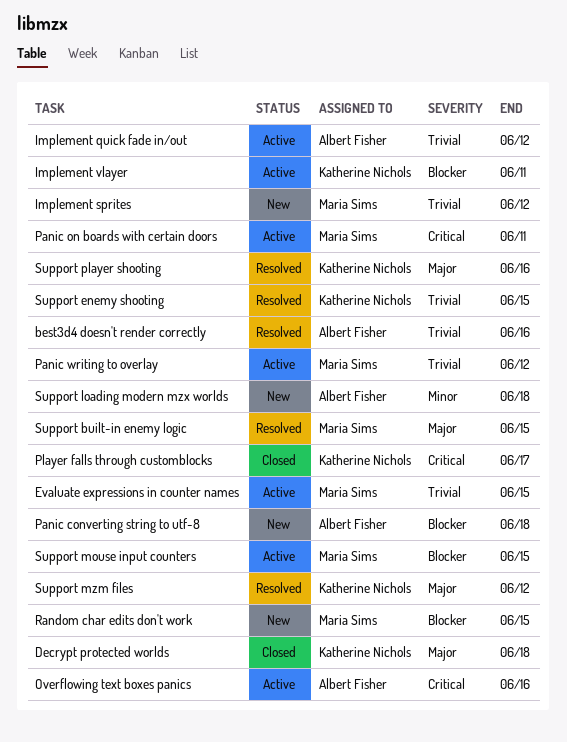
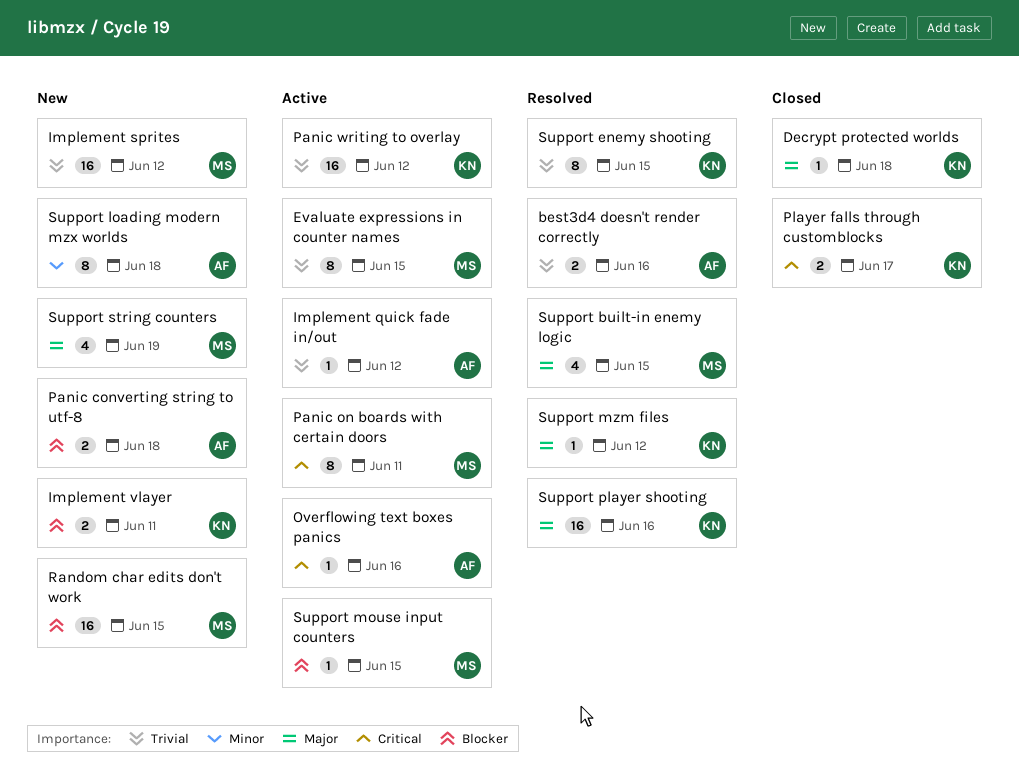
Implement vlayer, status: Active -> New
Panic writing to overlay, owner: Maria Sims -> Katherine Nichols
Support string counters: none -> present

